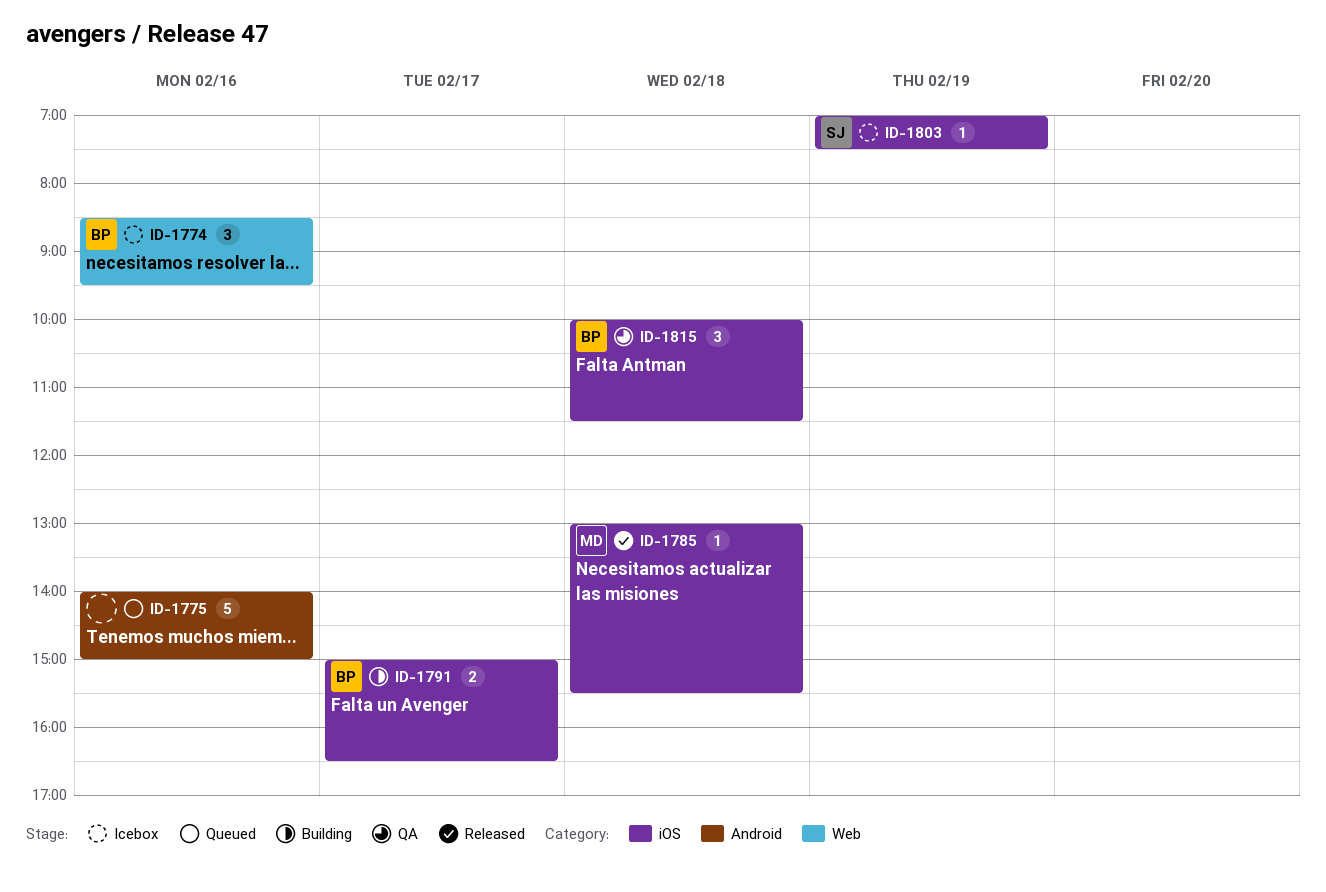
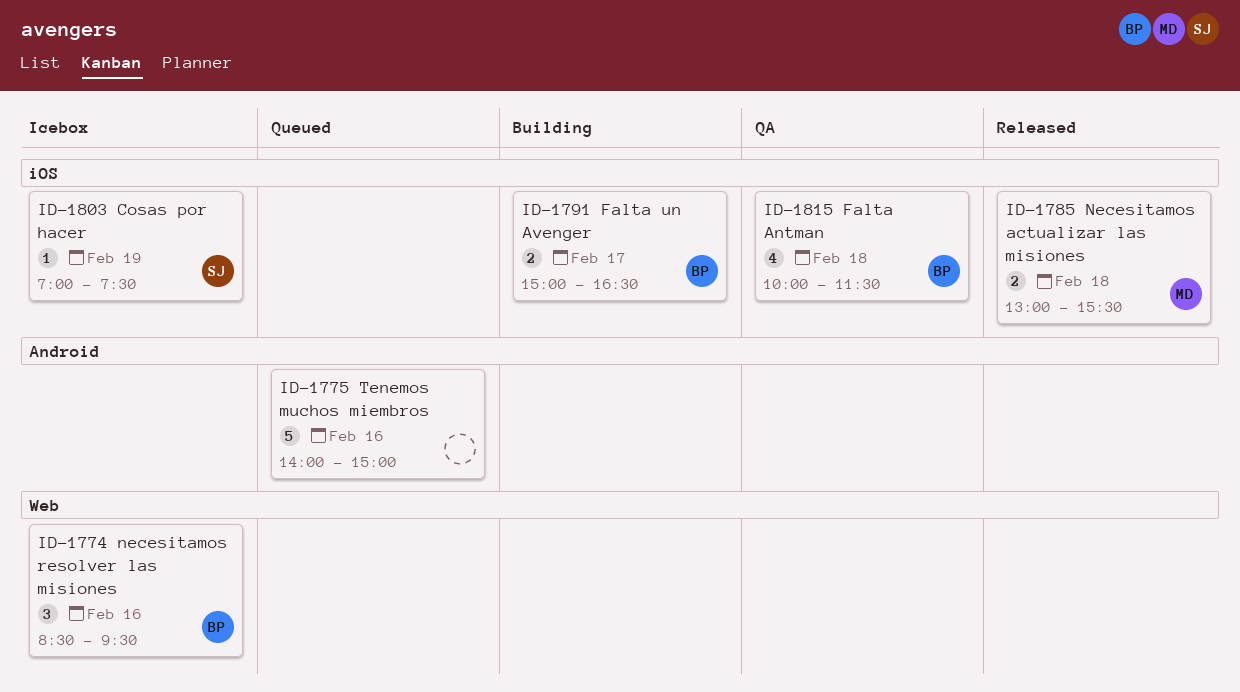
ID-1785, estimate: 1 -> 2
ID-1815, estimate: 3 -> 4

